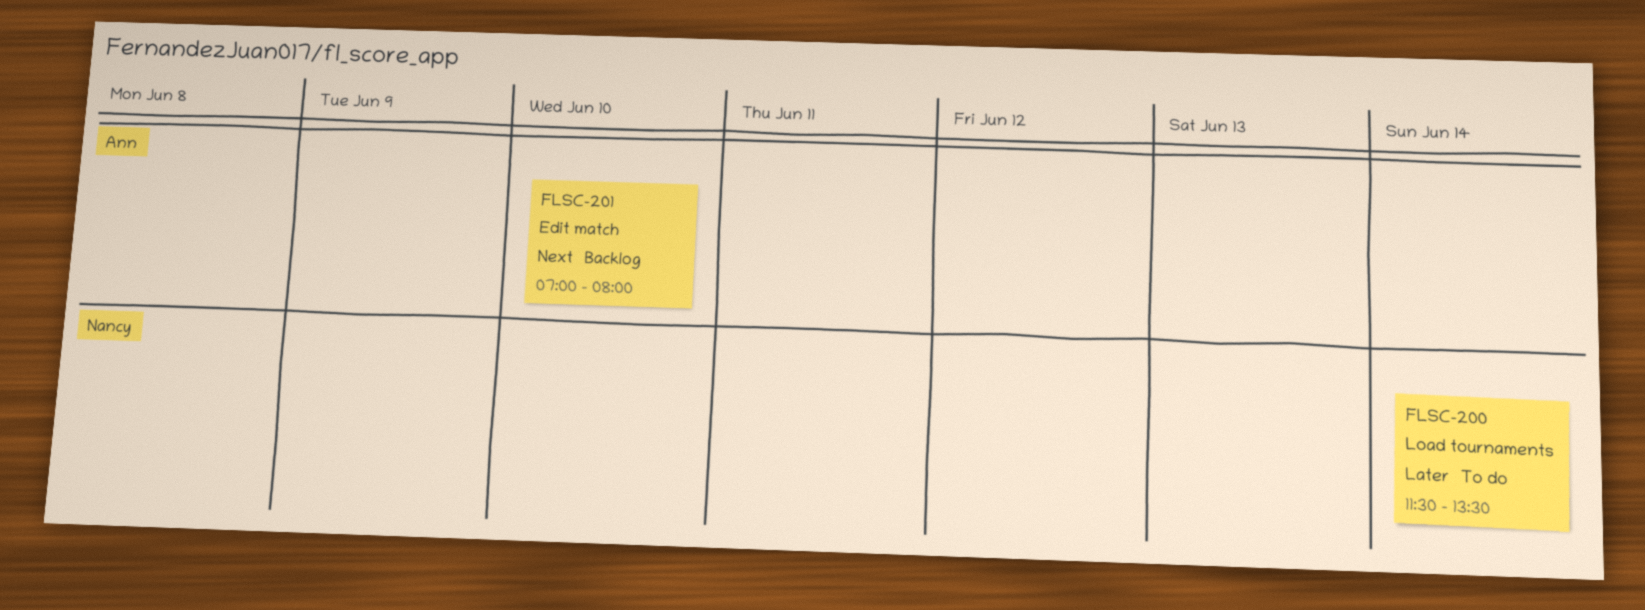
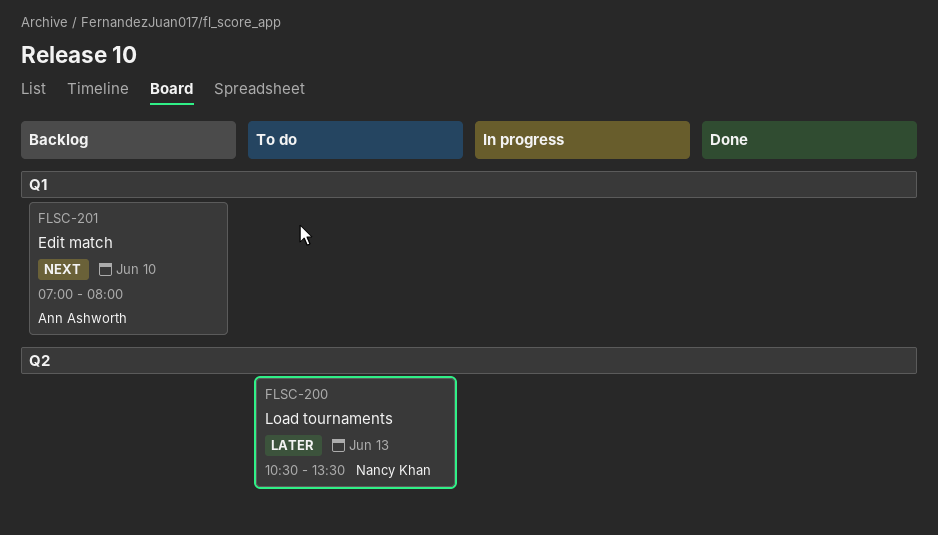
FLSC-200, day: Jun 14 -> Jun 13
FLSC-200, begins: 11:30 -> 10:30

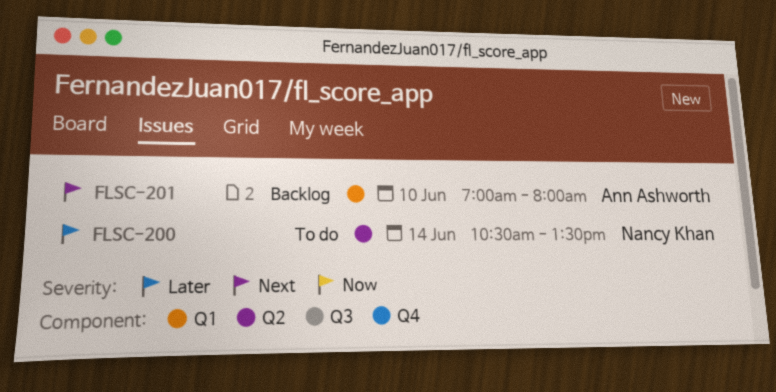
FLSC-200, day: Jun 13 -> Jun 14

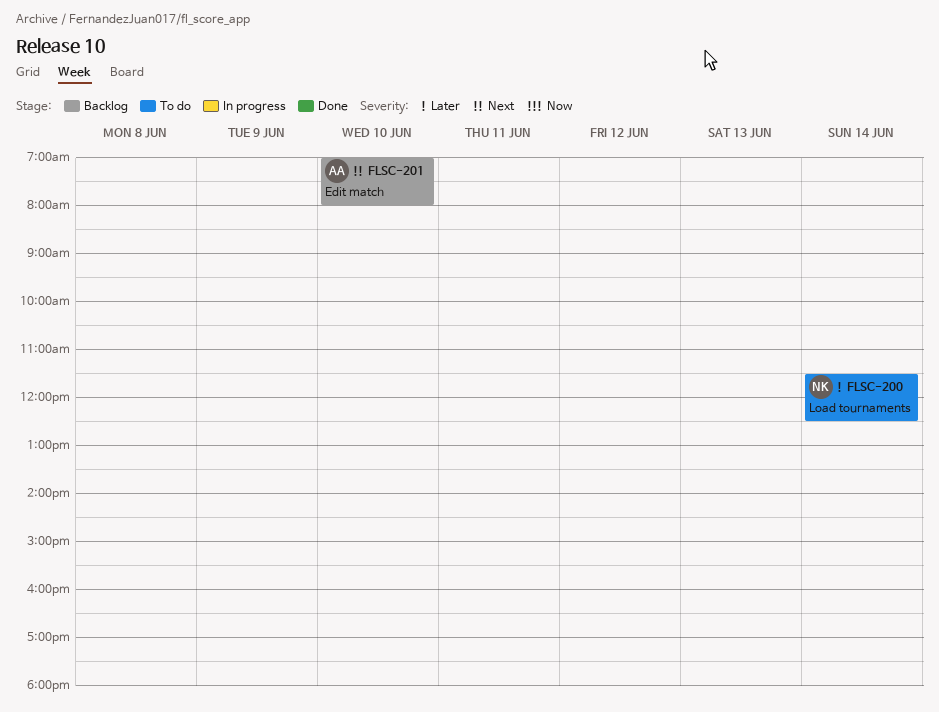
FLSC-200, begins: 10:30 -> 11:30
FLSC-200, ends: 13:30 -> 12:30

